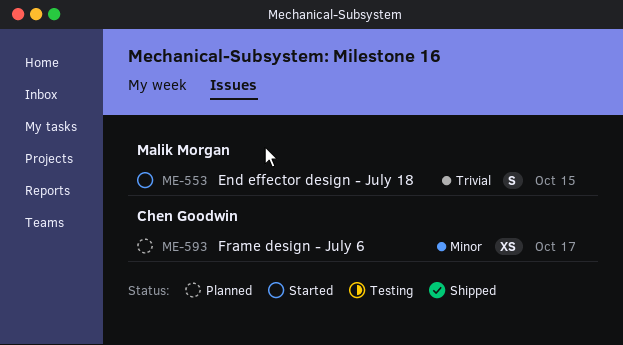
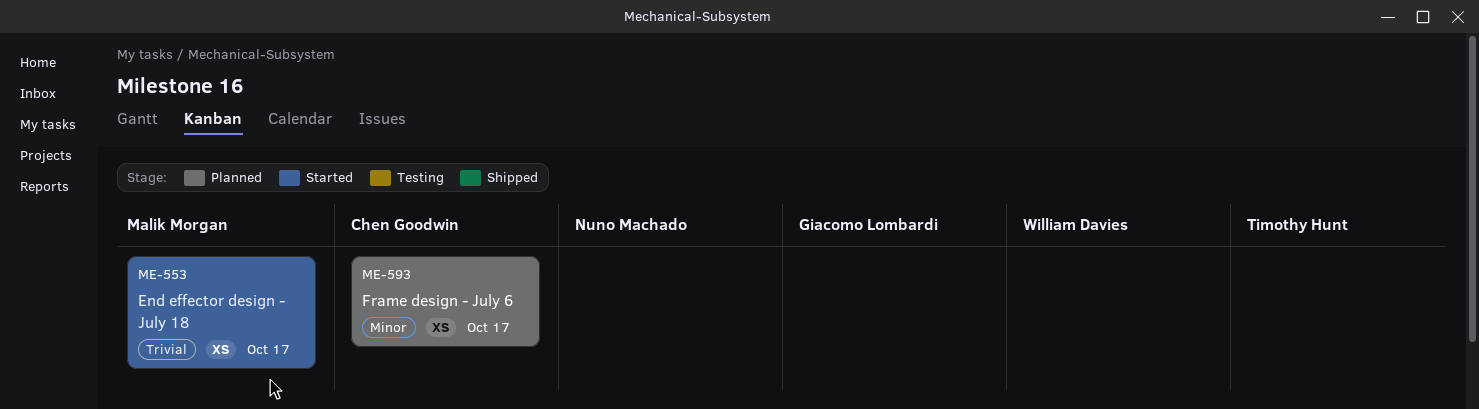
ME-553, estimate: S -> XS
ME-553, due: Oct 15 -> Oct 17

